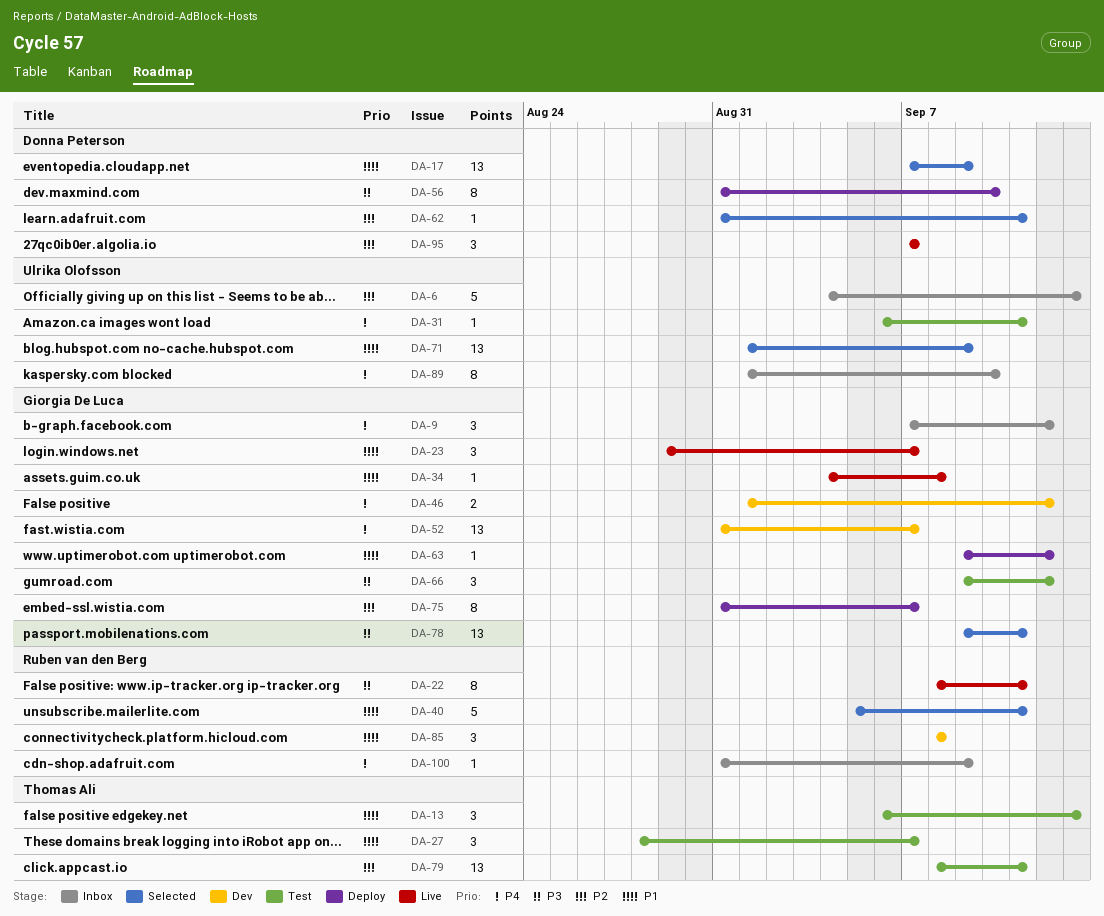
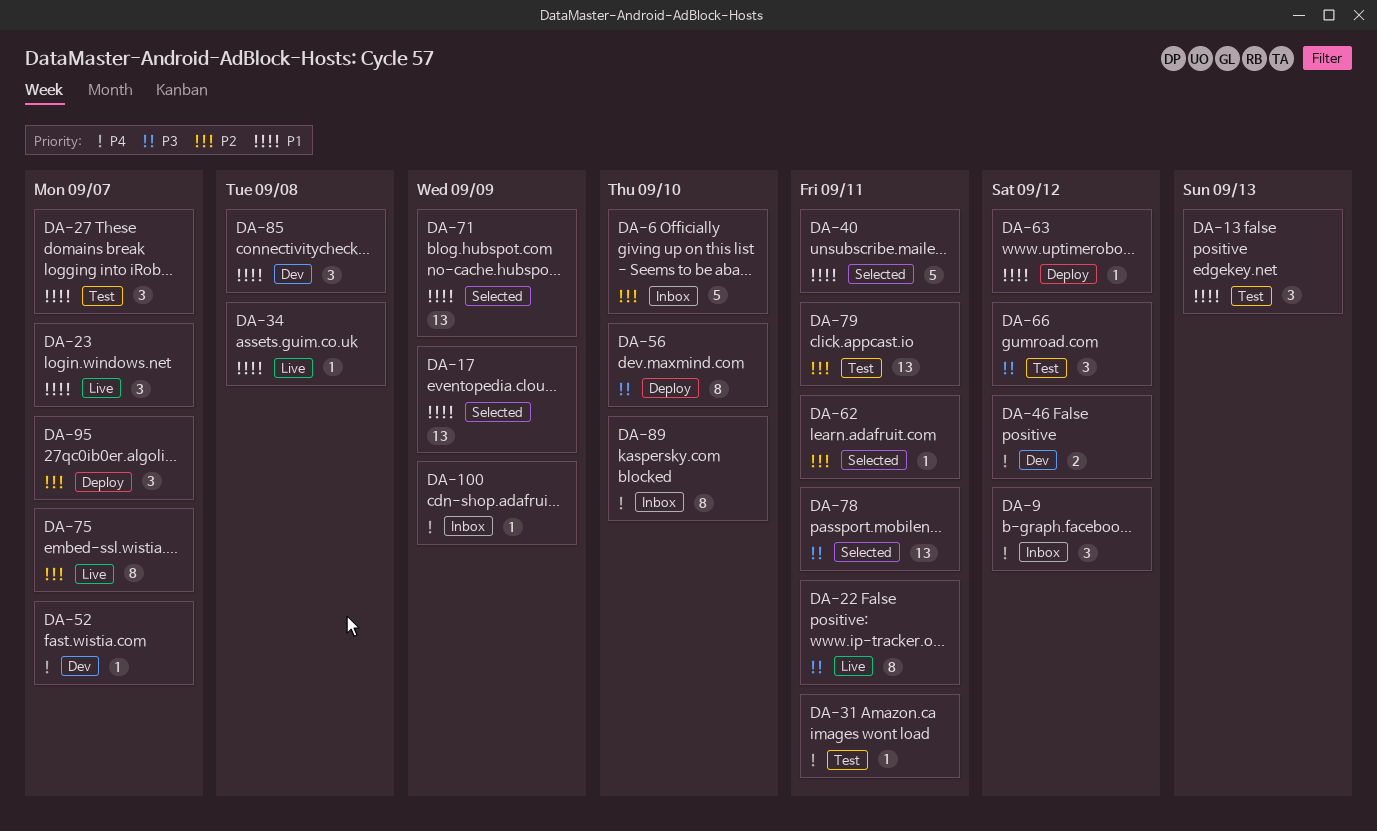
DA-6, due: Sep 13 -> Sep 10
DA-52, estimate: 13 -> 1
DA-75, status: Deploy -> Live
DA-95, status: Live -> Deploy

